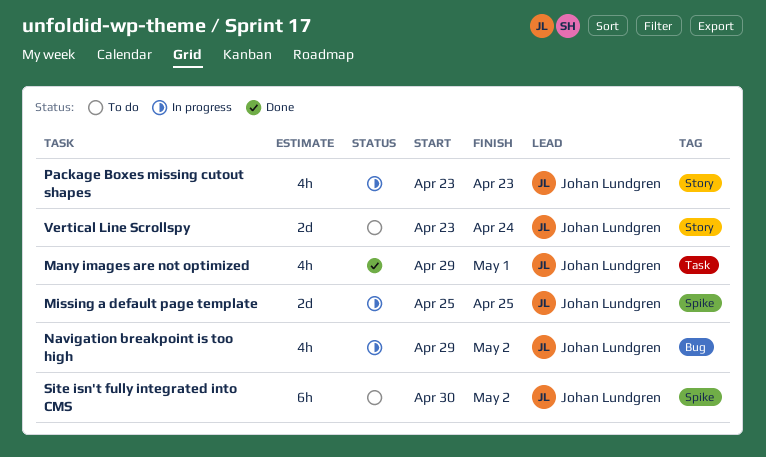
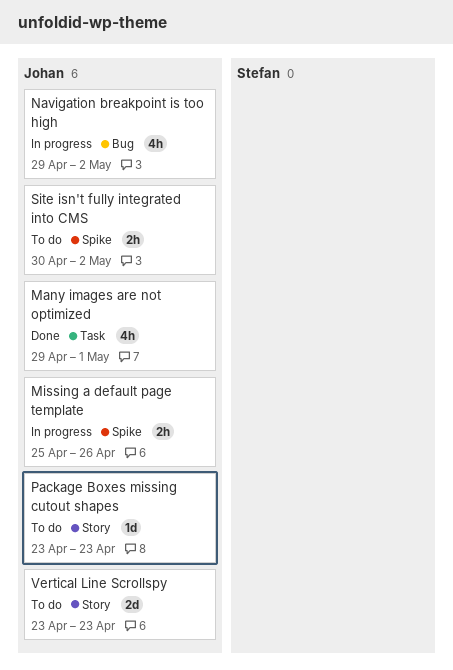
Missing a default page template, estimate: 2d -> 2h
Missing a default page template, due: Apr 25 -> Apr 26
Package Boxes missing cutout shapes, status: In progress -> To do
Package Boxes missing cutout shapes, estimate: 4h -> 1d
Site isn't fully integrated into CMS, estimate: 6h -> 2h
Vertical Line Scrollspy, due: Apr 24 -> Apr 23

